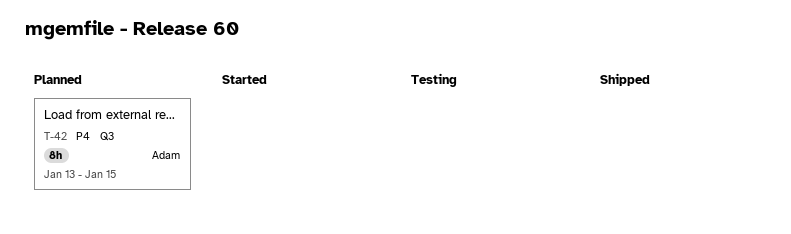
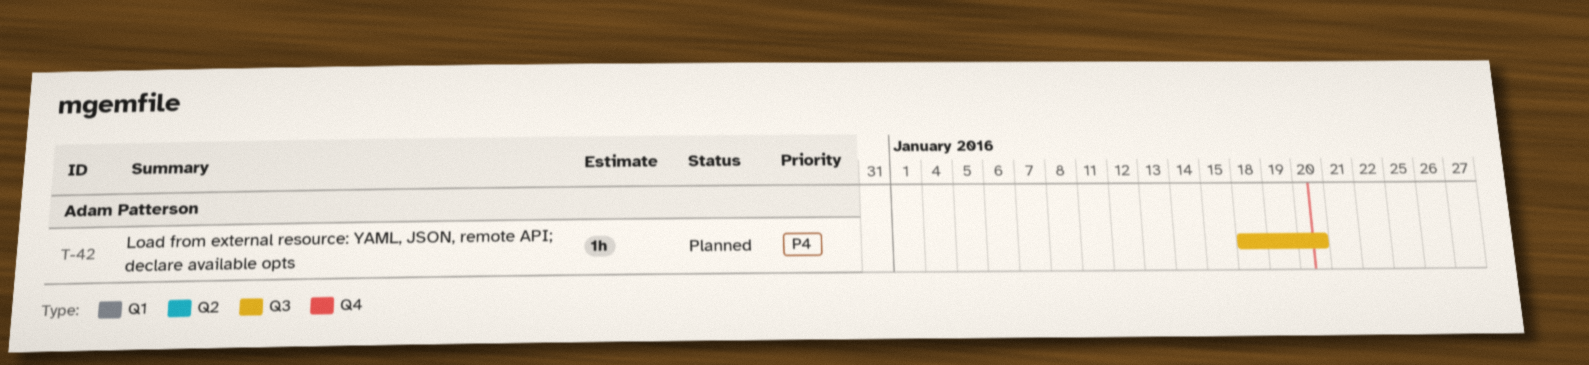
T-42, estimate: 8h -> 1h
T-42, start: Jan 13 -> Jan 18
T-42, due: Jan 15 -> Jan 20

